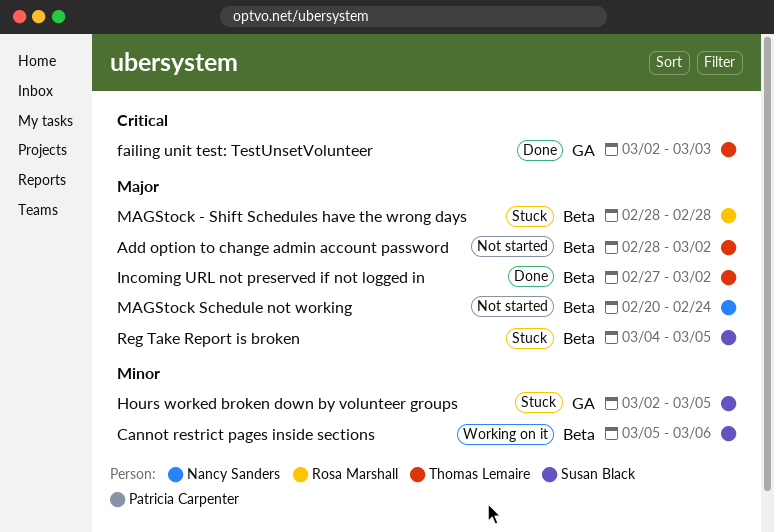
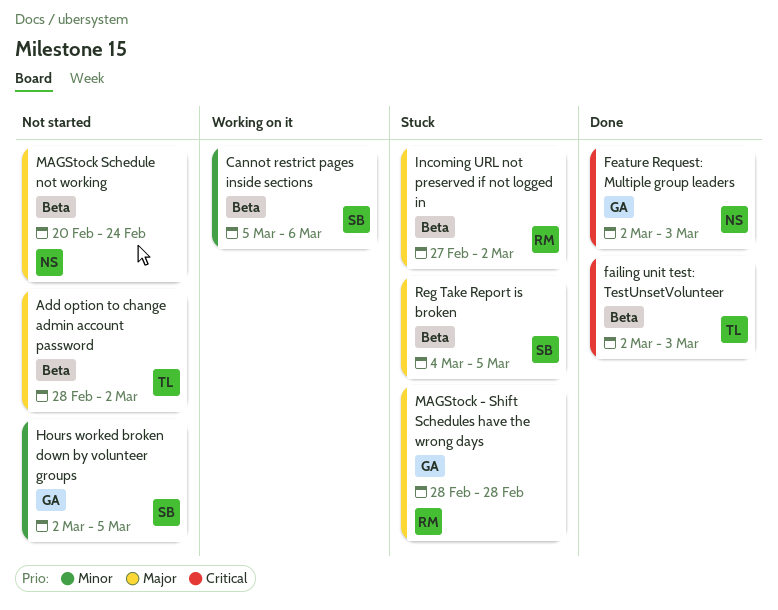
failing unit test: TestUnsetVolunteer, label: GA -> Beta
Feature Request: Multiple group leaders: none -> present
Hours worked broken down by volunteer groups, status: Stuck -> Not started
Incoming URL not preserved if not logged in, status: Done -> Stuck
Incoming URL not preserved if not logged in, owner: Thomas Lemaire -> Rosa Marshall
MAGStock - Shift Schedules have the wrong days, label: Beta -> GA

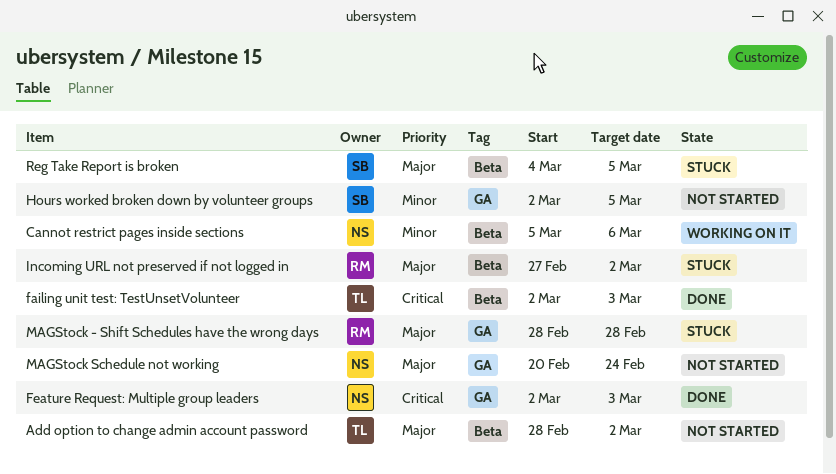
Cannot restrict pages inside sections, owner: SB -> NS
MAGStock Schedule not working, label: Beta -> GA

